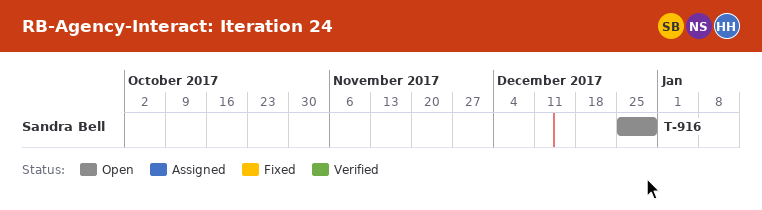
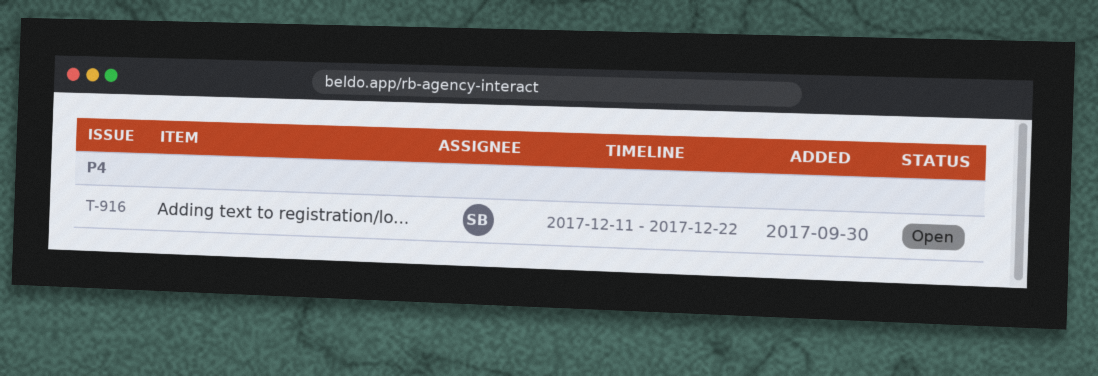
T-916, start: Dec 25 -> Dec 11
T-916, due: Dec 29 -> Dec 22

